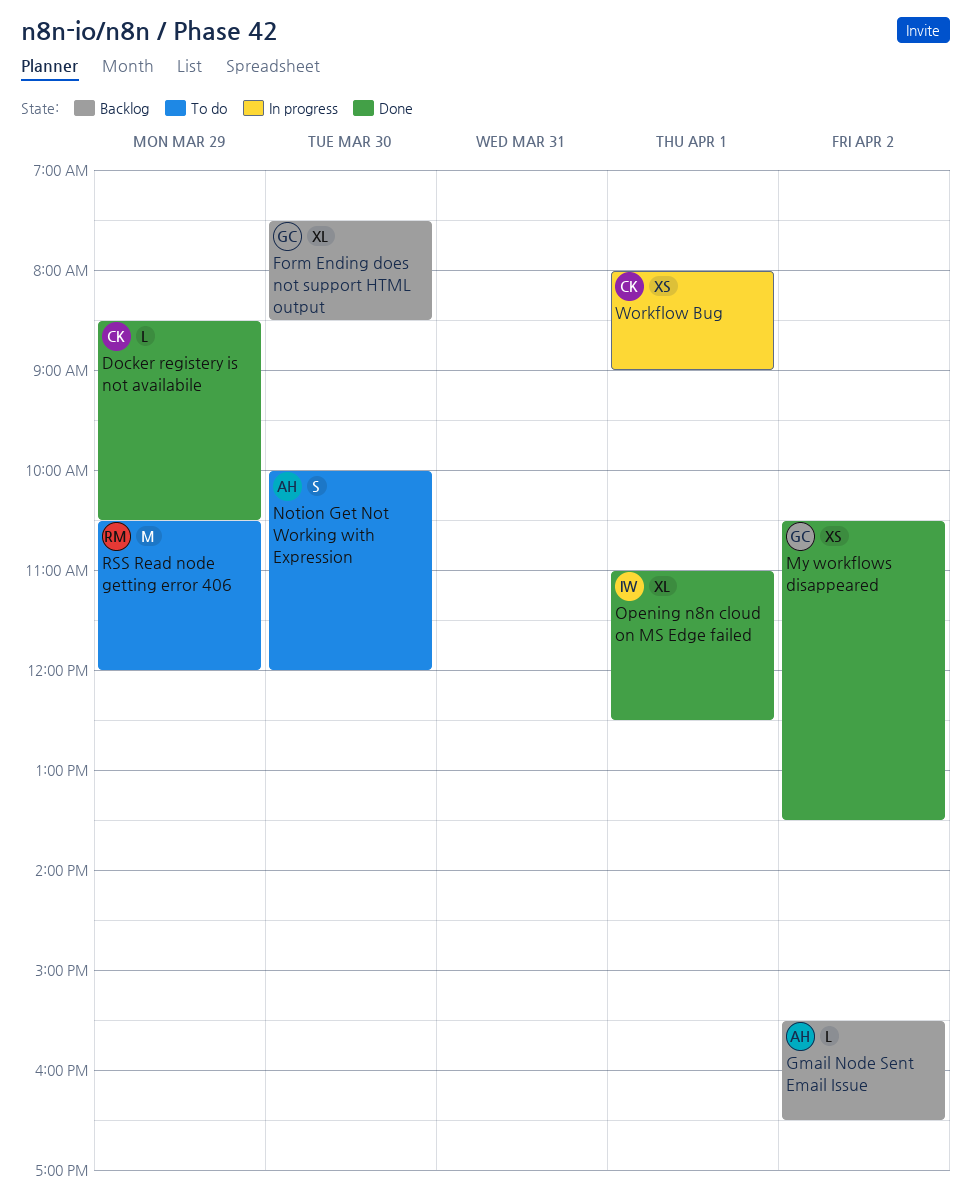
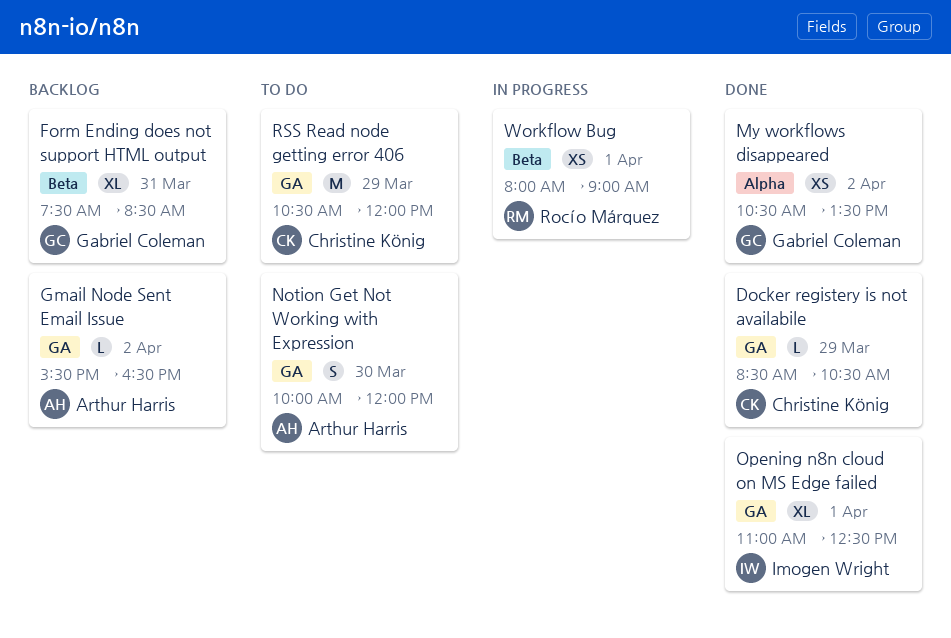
Form Ending does not support HTML output, day: Mar 30 -> Mar 31
RSS Read node getting error 406, owner: Rocío Márquez -> Christine König
Workflow Bug, owner: Christine König -> Rocío Márquez

